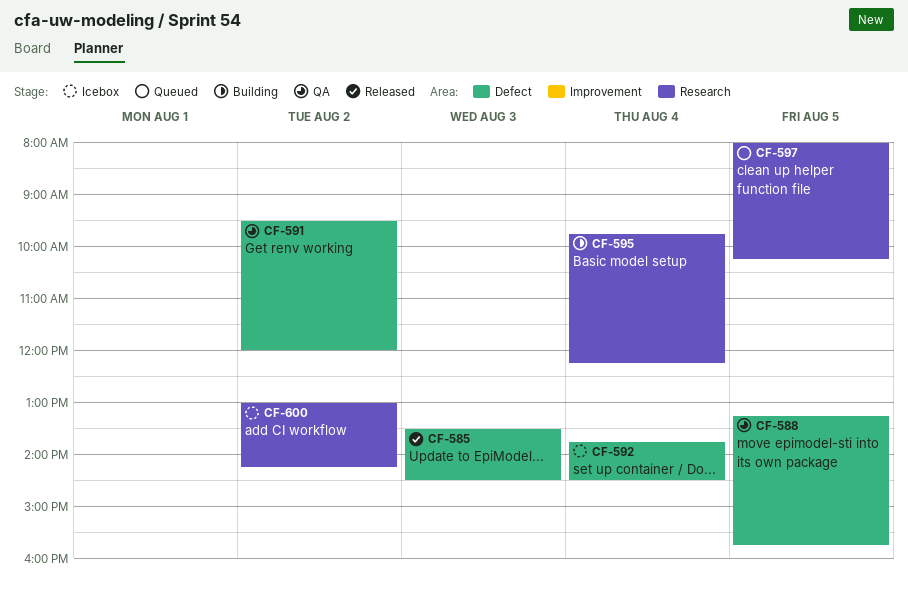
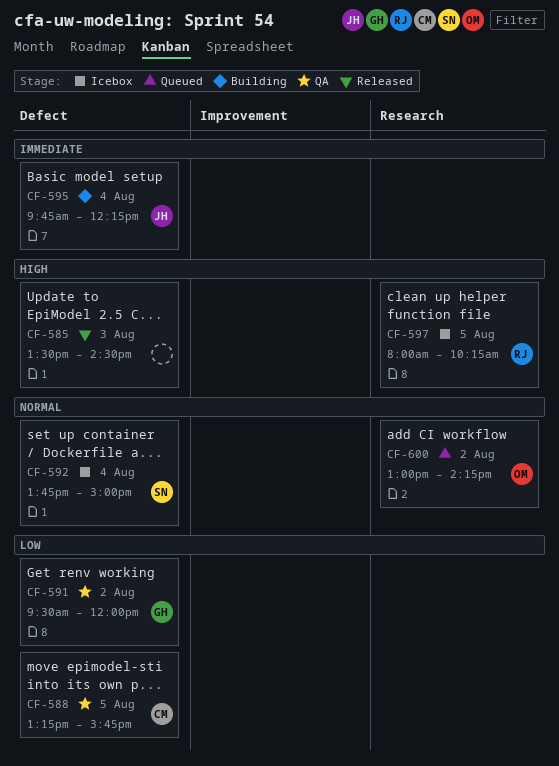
CF-592, ends: 14:30 -> 15:00
CF-595, label: Research -> Defect
CF-597, status: Queued -> Icebox
CF-600, status: Icebox -> Queued

